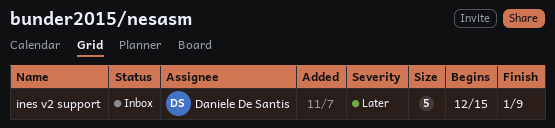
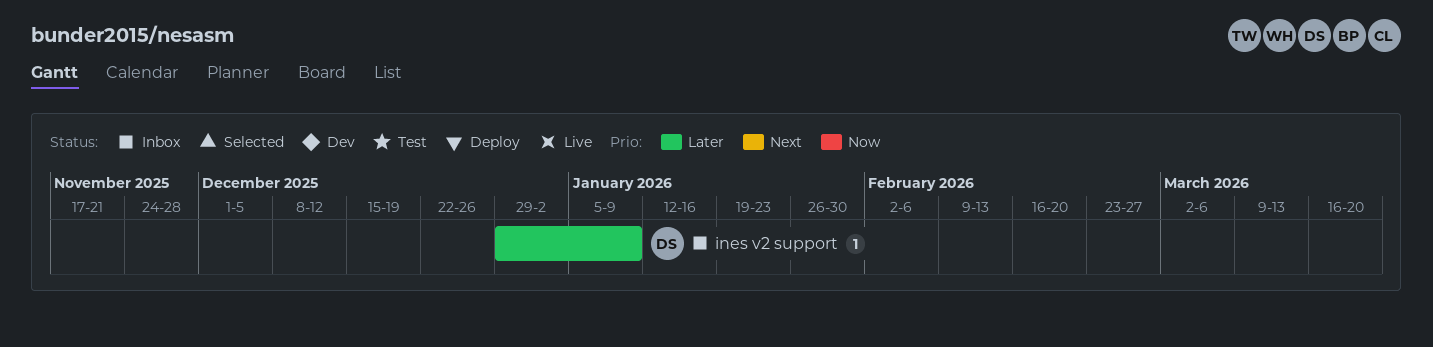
ines v2 support, estimate: 5 -> 1
ines v2 support, start: Dec 15 -> Dec 29

